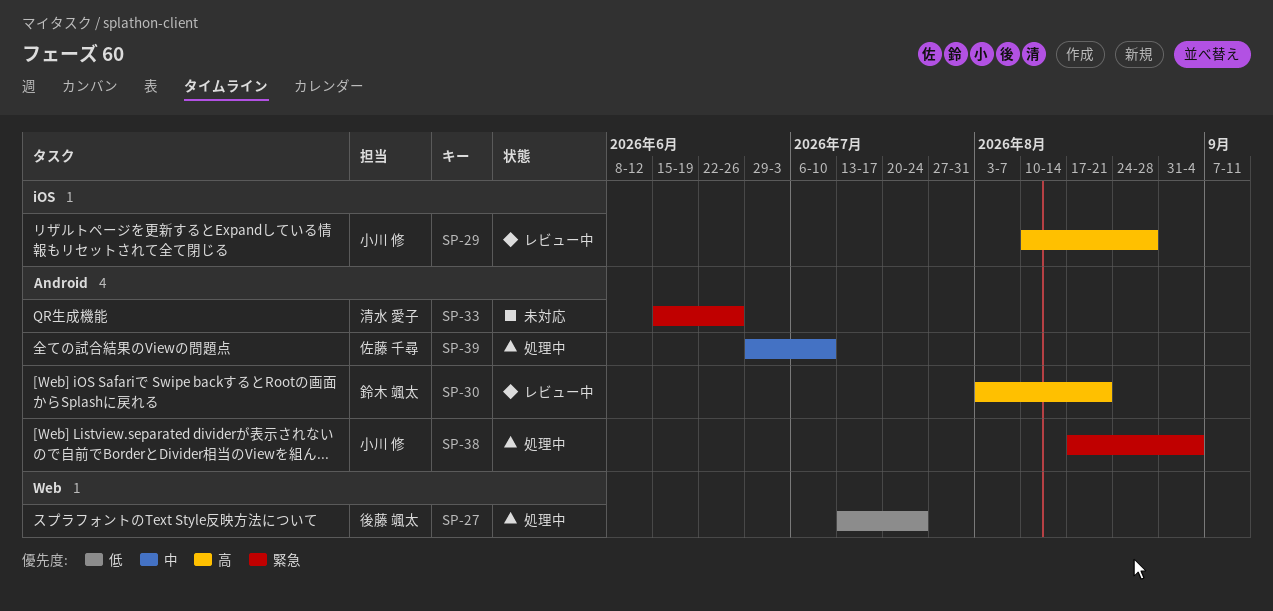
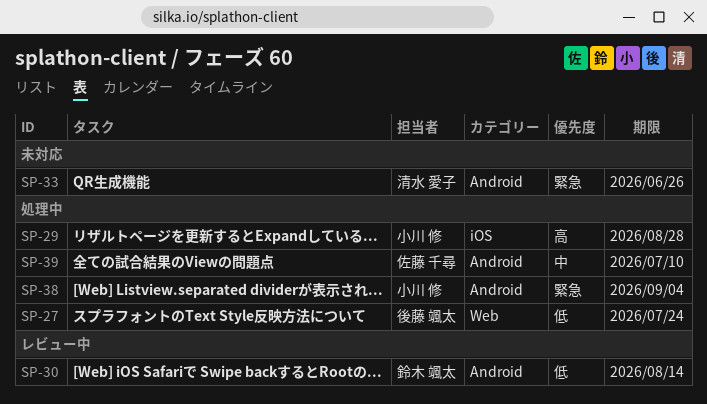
SP-29, status: レビュー中 -> 処理中
SP-30, priority: 高 -> 低
SP-30, due: Aug 21 -> Aug 14

